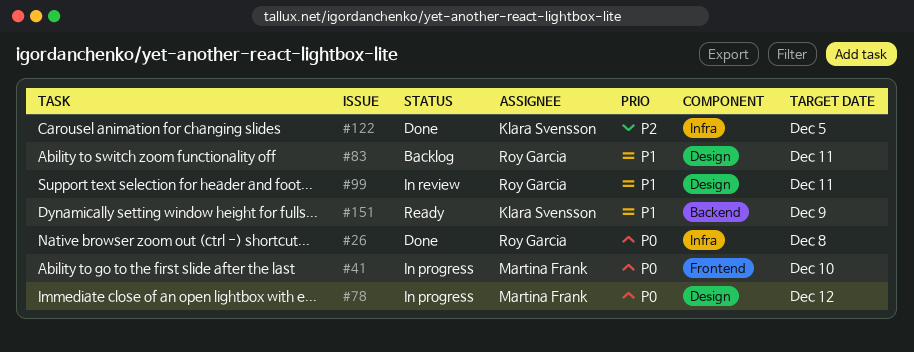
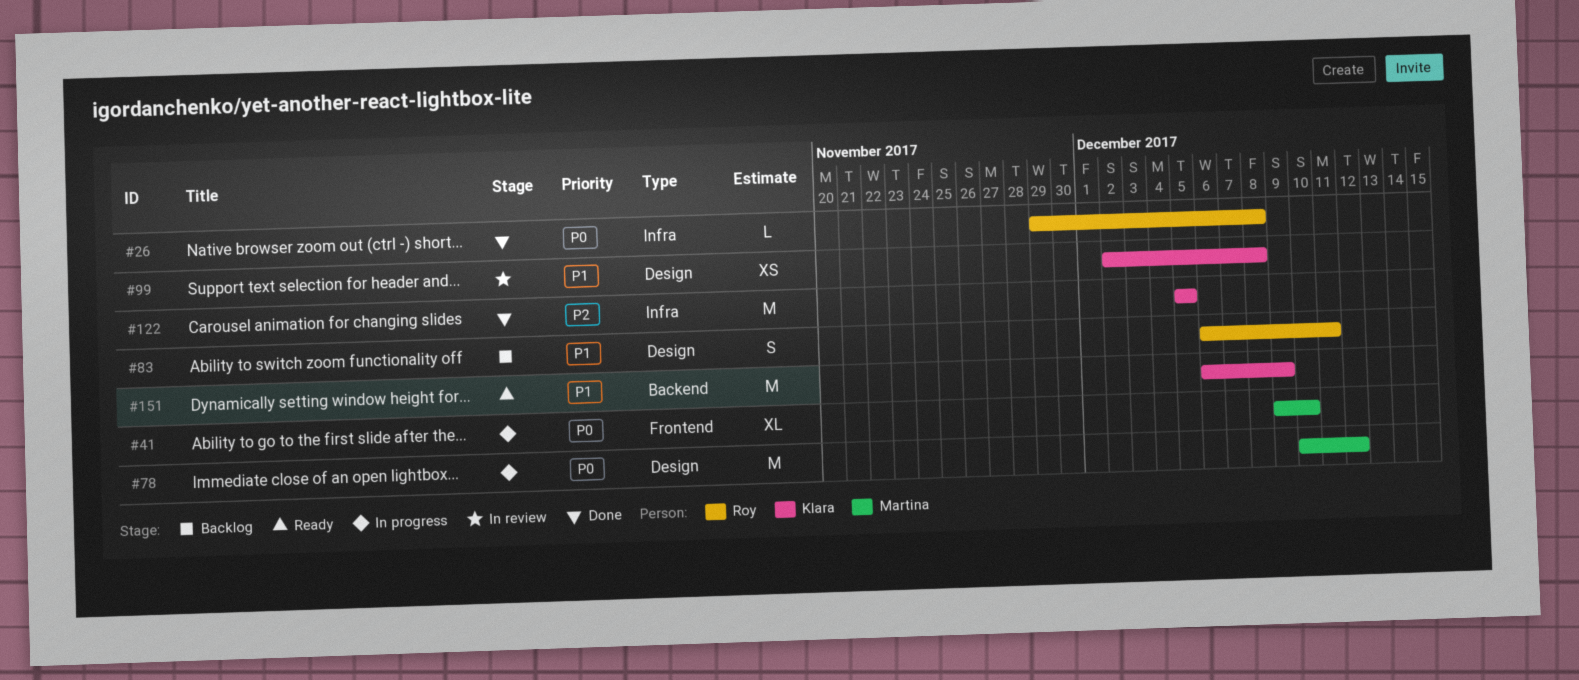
#99, owner: Roy Garcia -> Klara Svensson
#99, due: Dec 11 -> Dec 8

